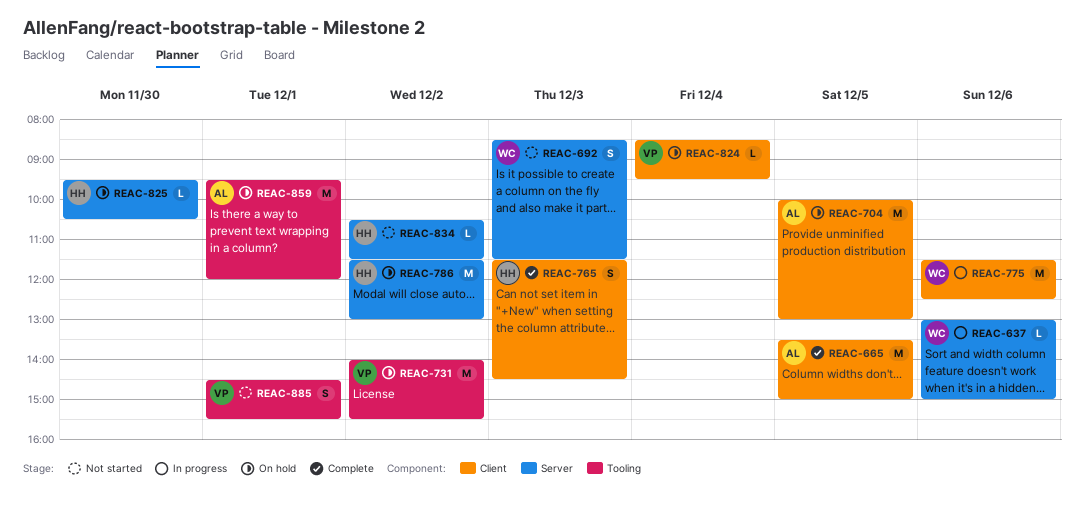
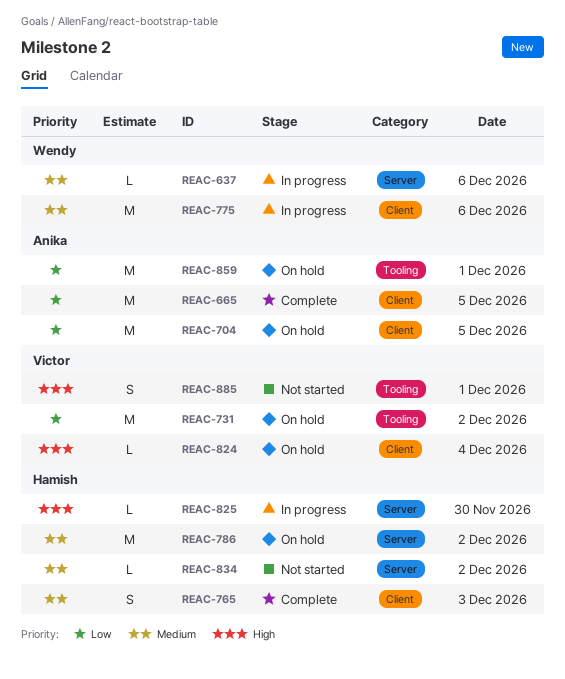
REAC-692: present -> none
REAC-825, status: On hold -> In progress

